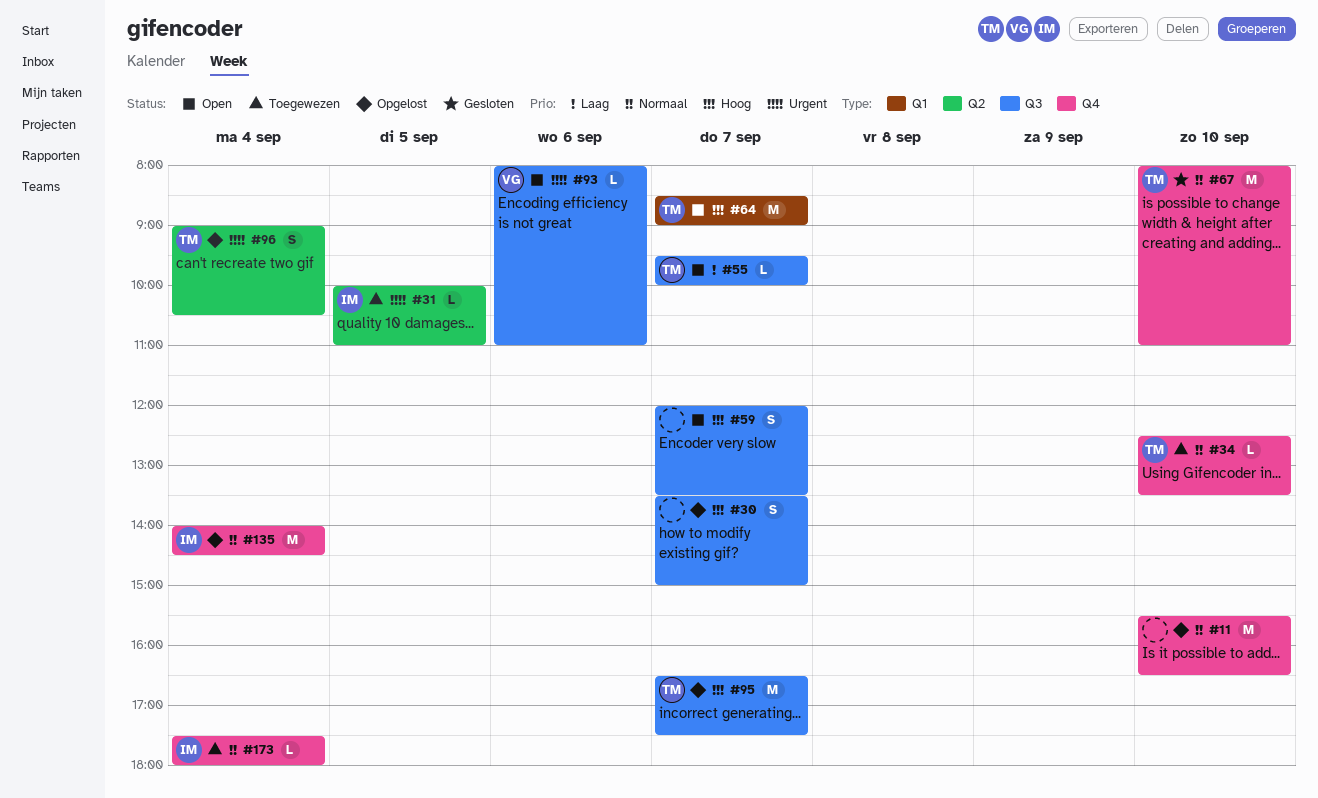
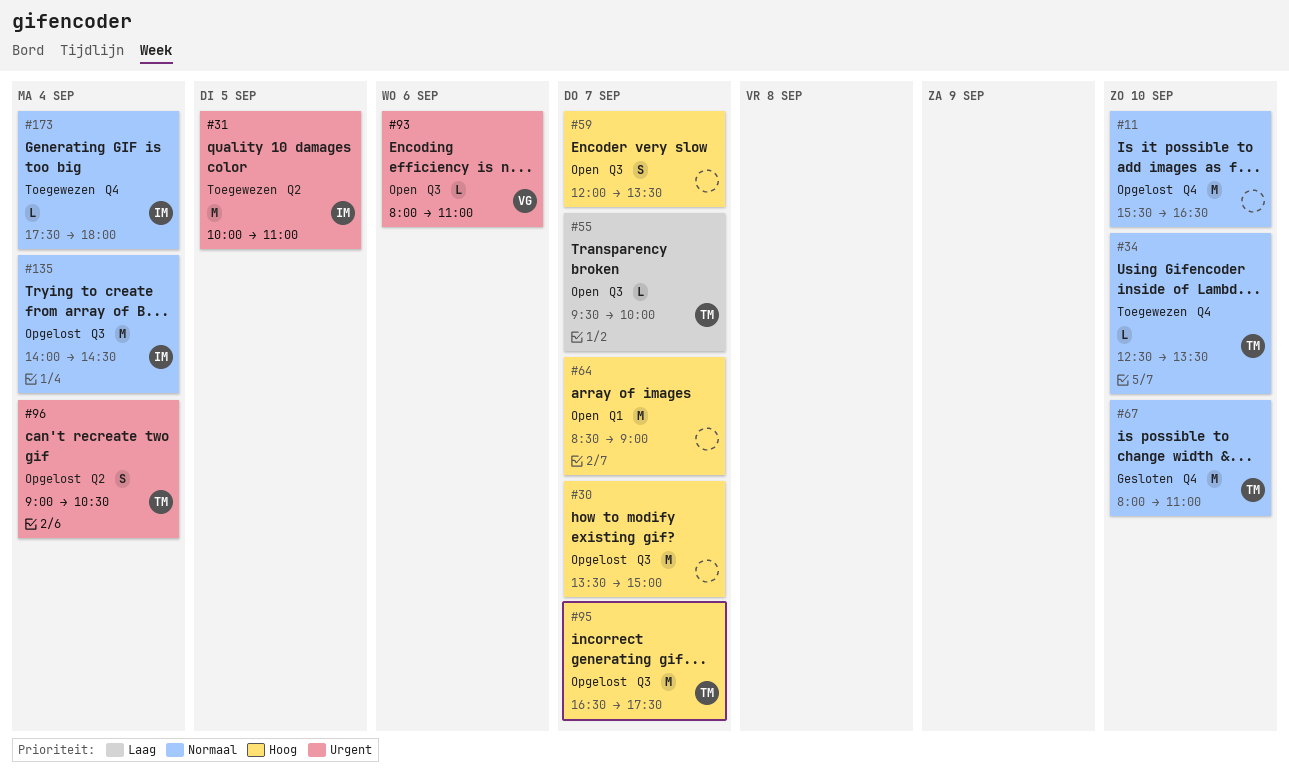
#30, estimate: S -> M
#31, estimate: L -> M
#64, owner: TM -> none
#135, label: Q4 -> Q3

